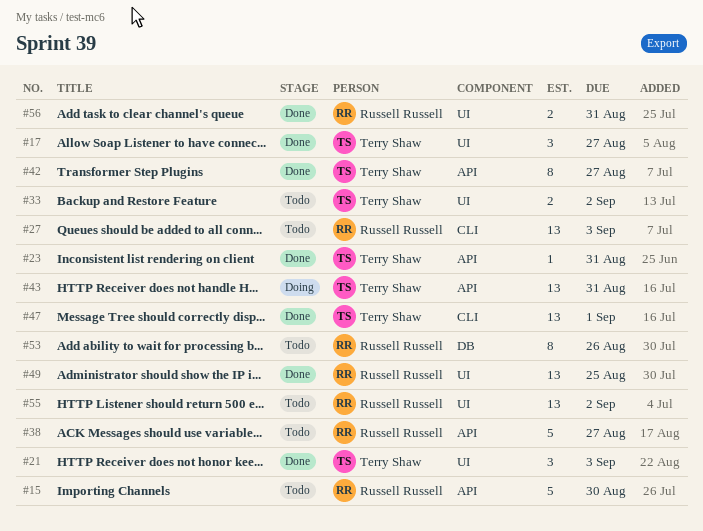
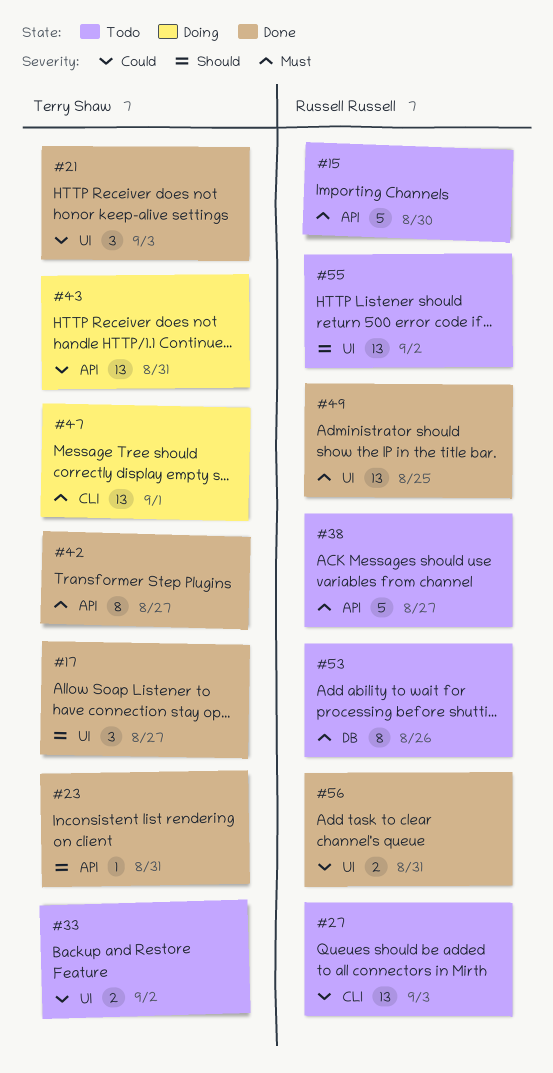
#47, status: Done -> Doing

